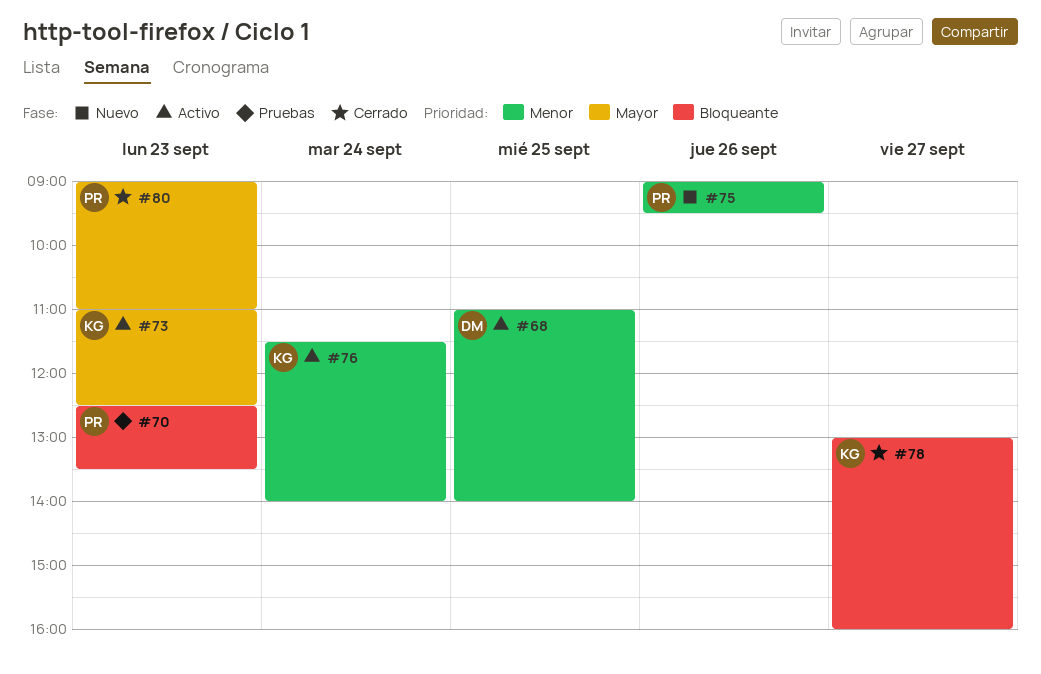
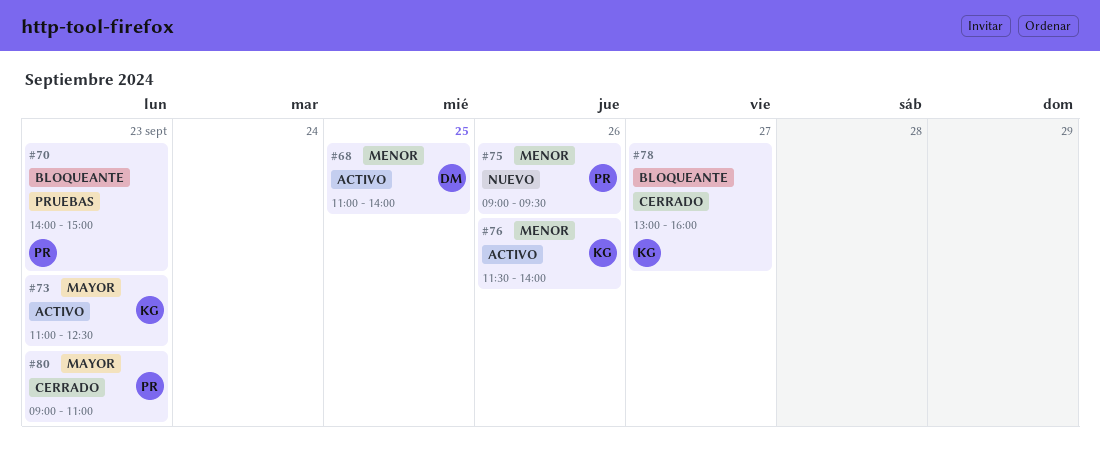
#70, begins: 12:30 -> 14:00
#70, ends: 13:30 -> 15:00
#76, day: Sep 24 -> Sep 26

